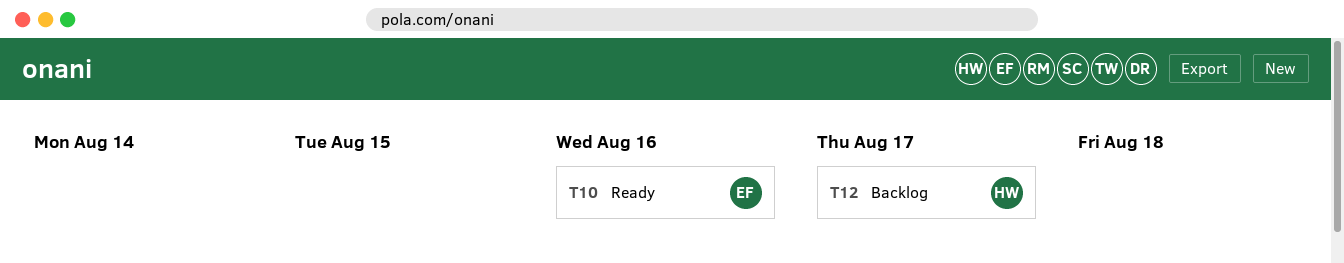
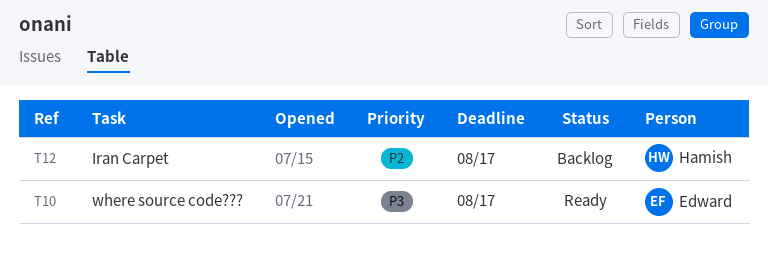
T10, due: Aug 16 -> Aug 17

